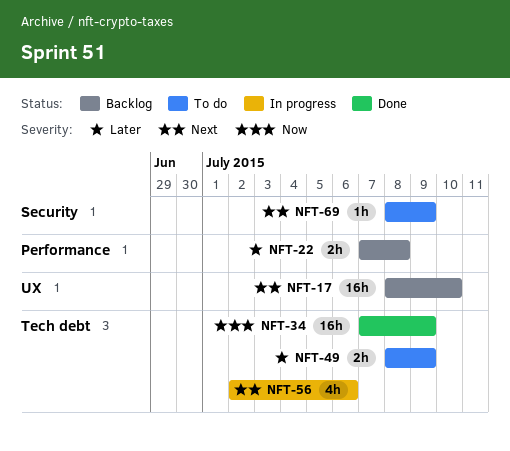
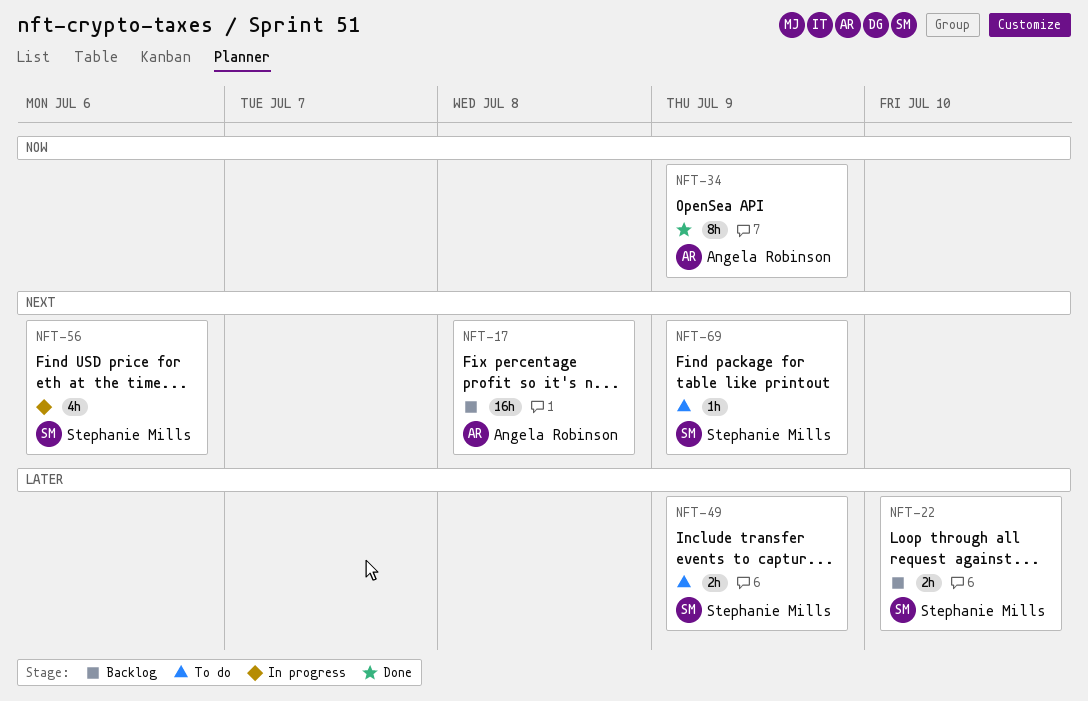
NFT-17, due: Jul 10 -> Jul 8
NFT-22, due: Jul 8 -> Jul 10
NFT-34, estimate: 16h -> 8h

